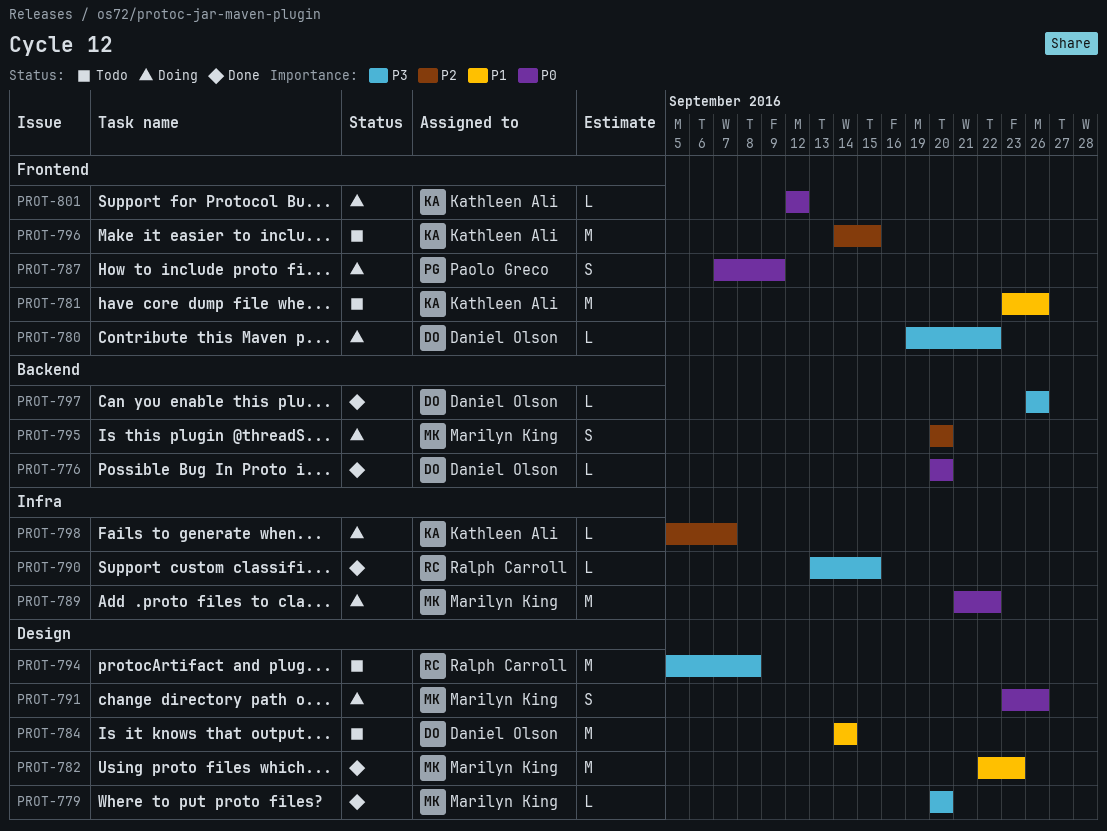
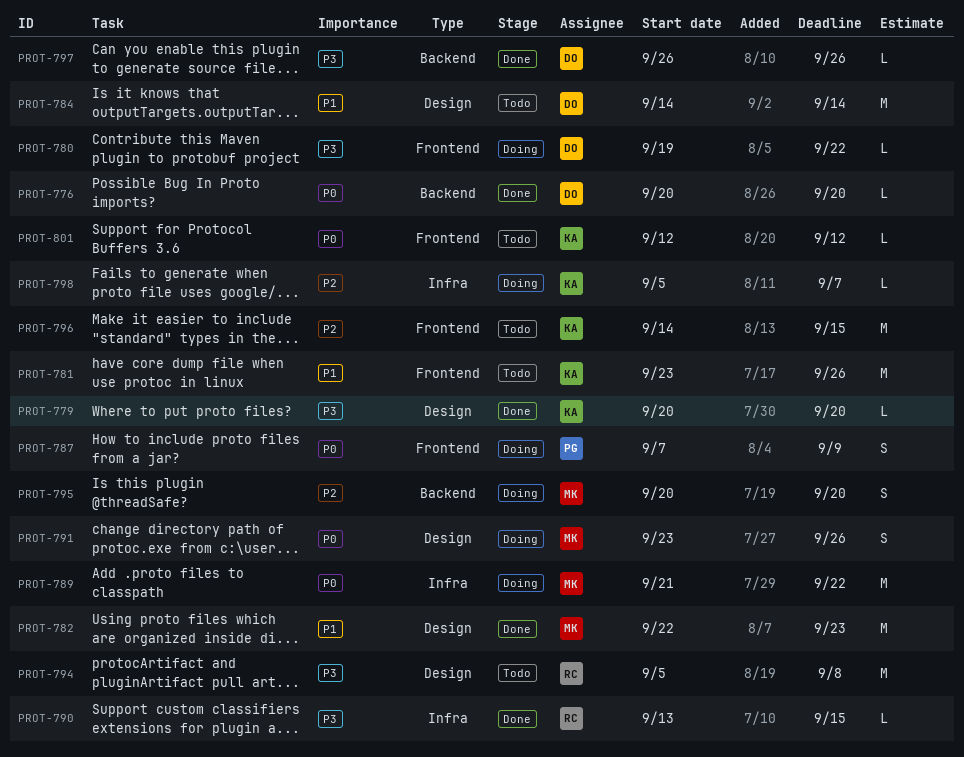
PROT-779, owner: Marilyn King -> Kathleen Ali
PROT-801, status: Doing -> Todo

